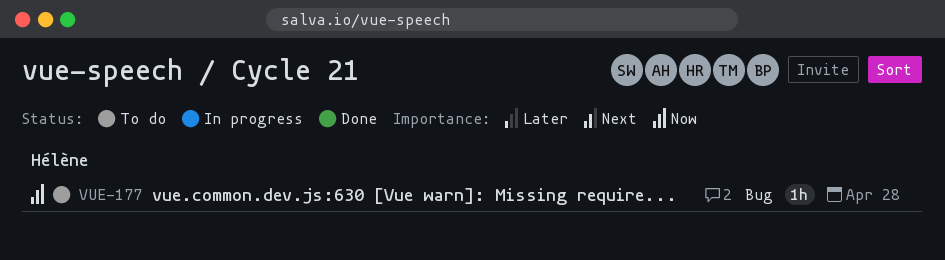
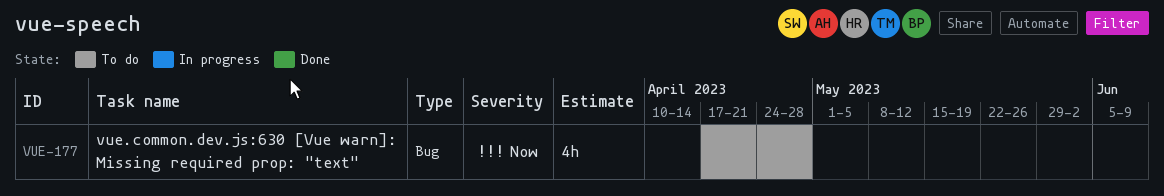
VUE-177, estimate: 1h -> 4h

